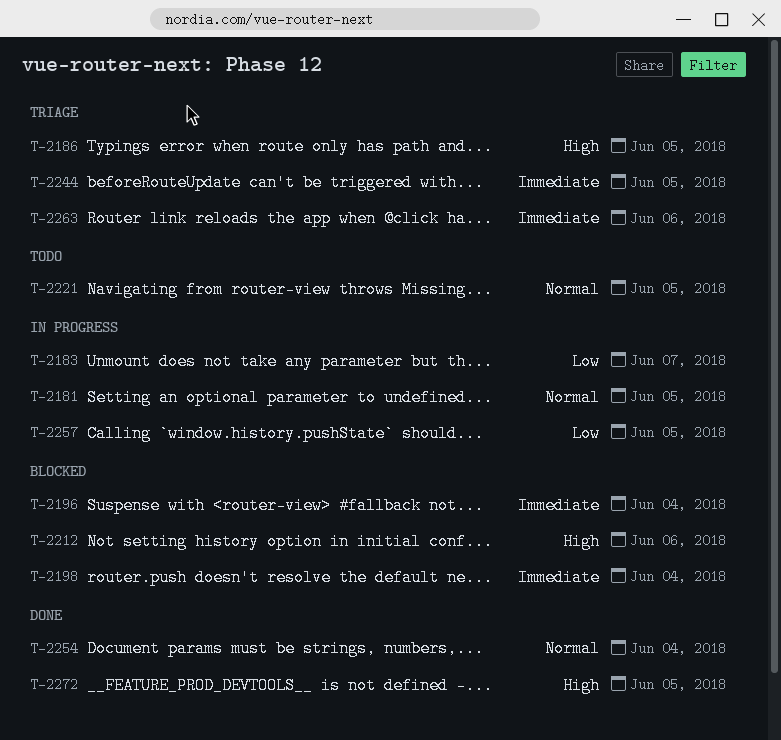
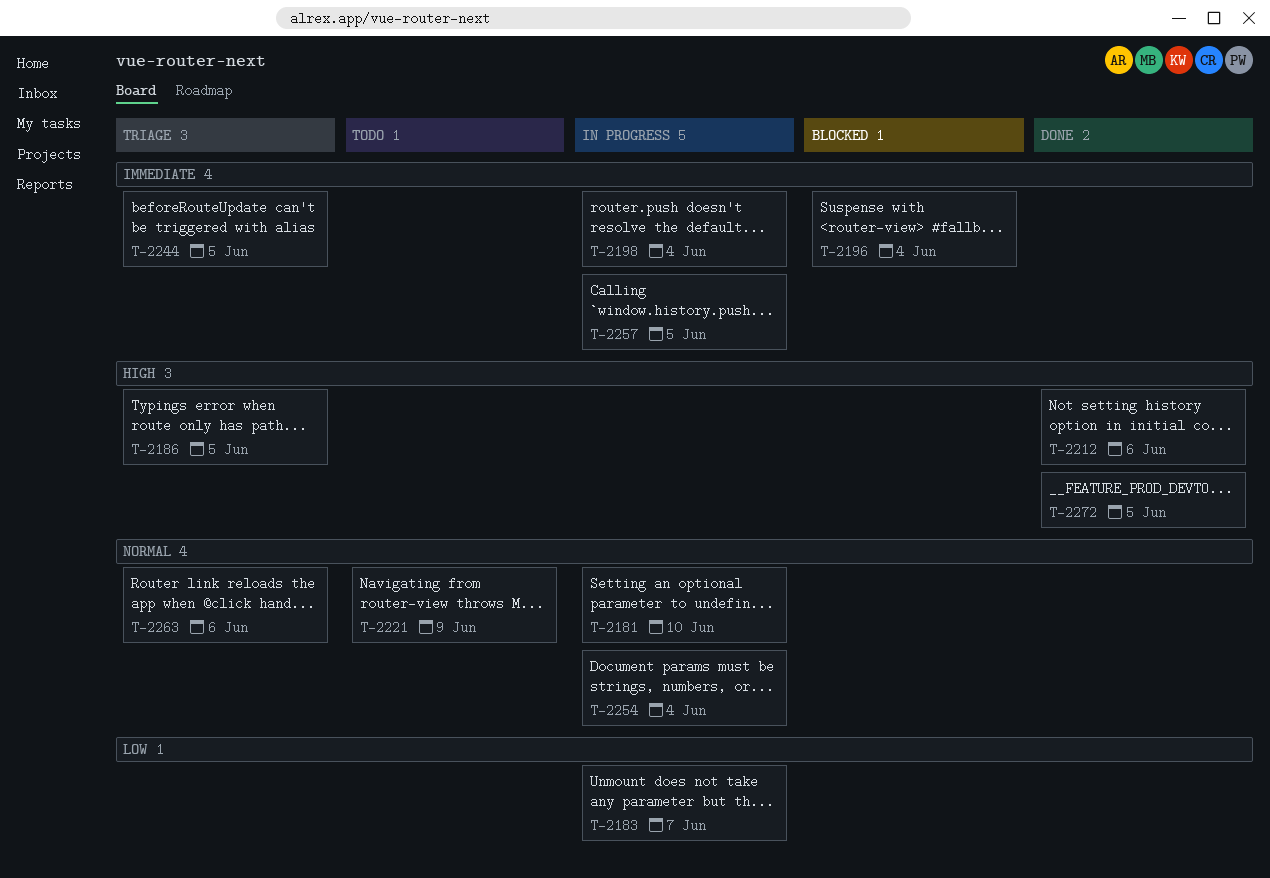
T-2181, due: Jun 5 -> Jun 10
T-2198, status: Blocked -> In progress
T-2212, status: Blocked -> Done
T-2221, due: Jun 5 -> Jun 9
T-2254, status: Done -> In progress
T-2257, priority: Low -> Immediate
T-2263, priority: Immediate -> Normal

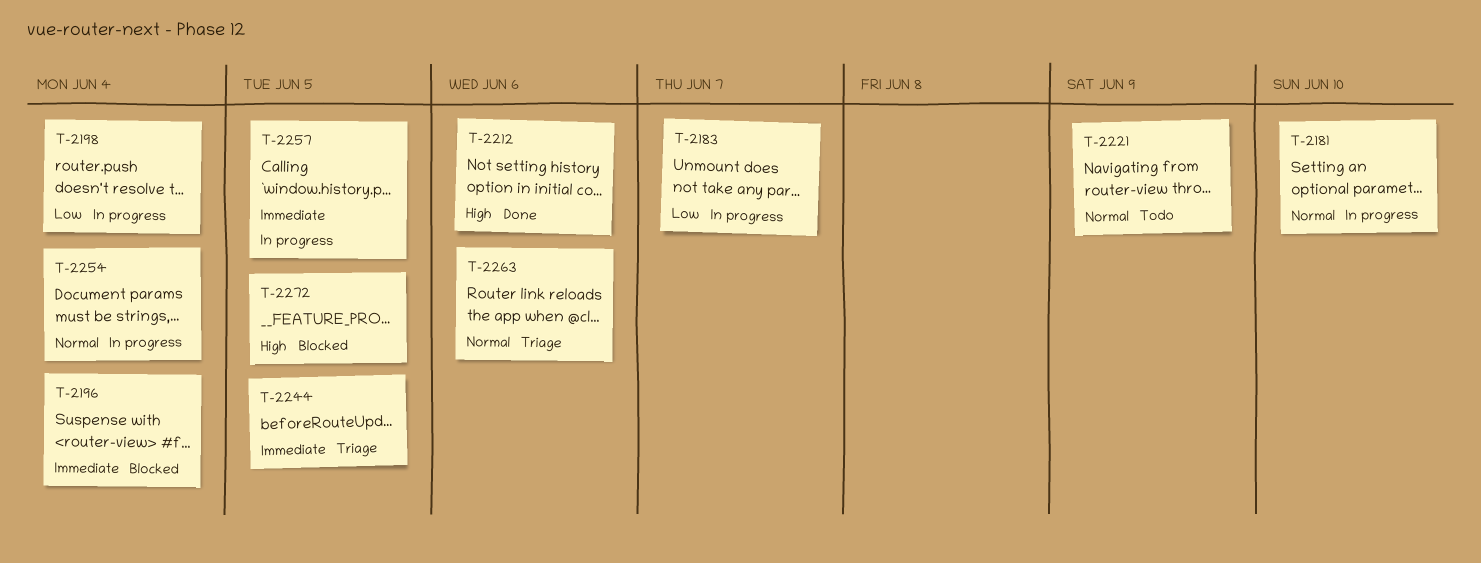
T-2186: present -> none
T-2198, priority: Immediate -> Low
T-2272, status: Done -> Blocked

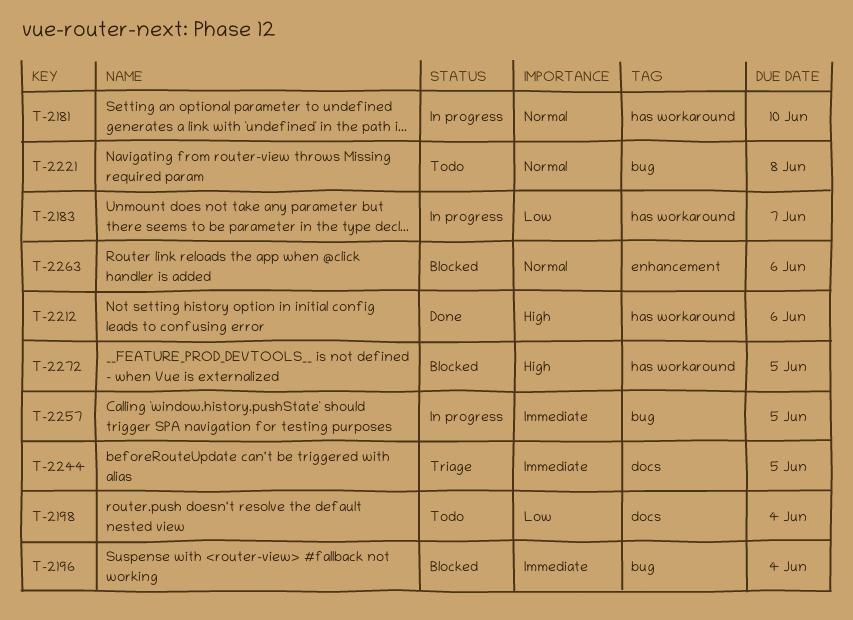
T-2198, status: In progress -> Todo
T-2221, due: Jun 9 -> Jun 8
T-2254: present -> none
T-2263, status: Triage -> Blocked

